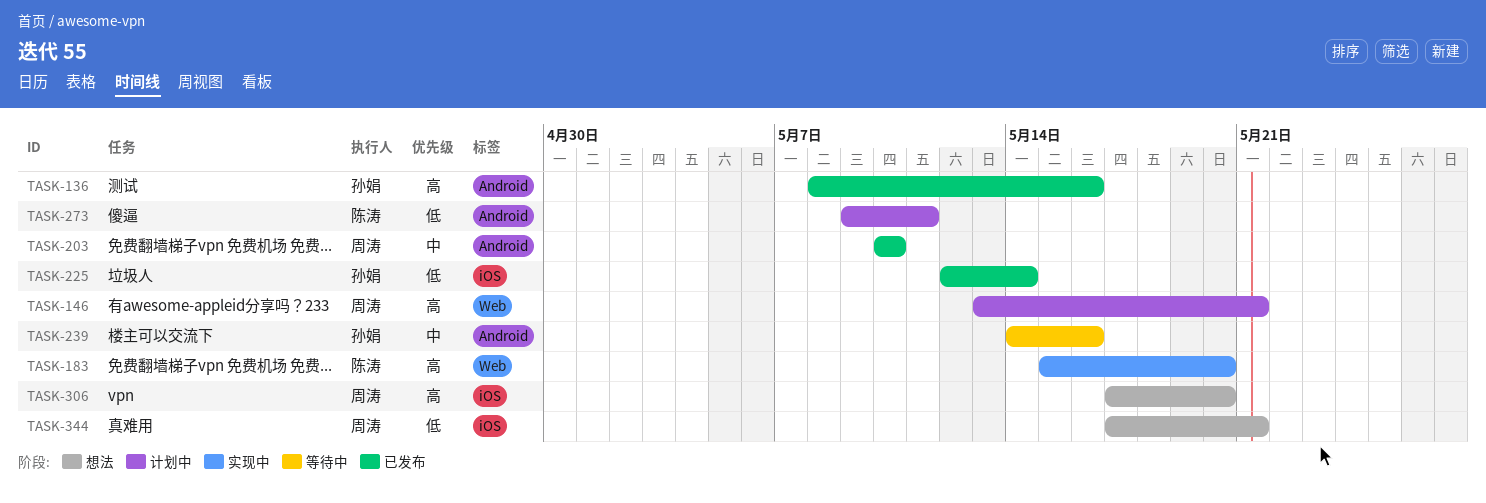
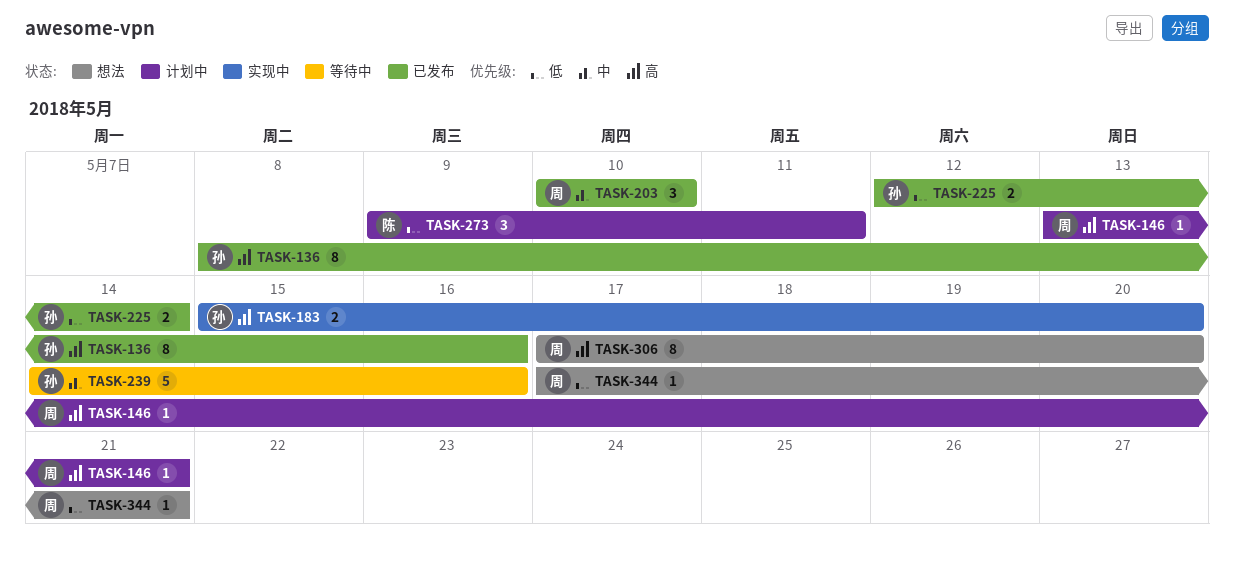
TASK-183, owner: 陈涛 -> 孙娟

